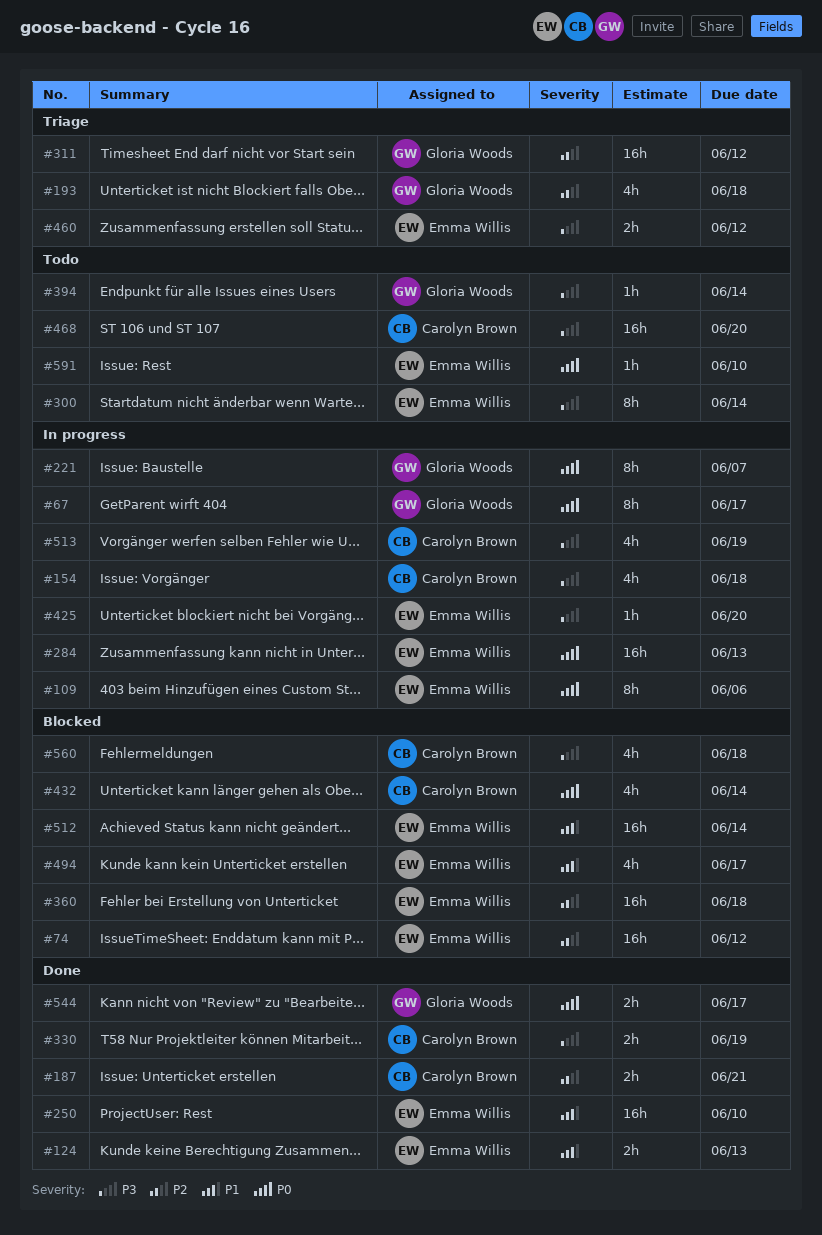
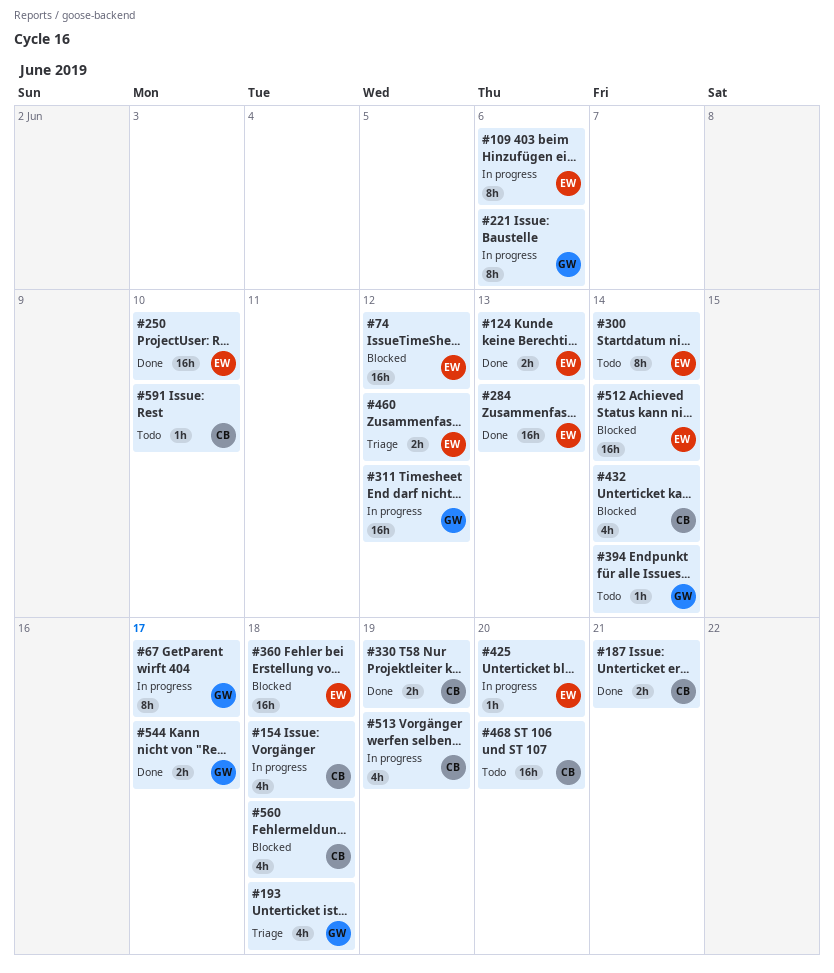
#221, due: Jun 7 -> Jun 6
#284, status: In progress -> Done
#311, status: Triage -> In progress
#494: present -> none
#591, owner: Emma Willis -> Carolyn Brown

